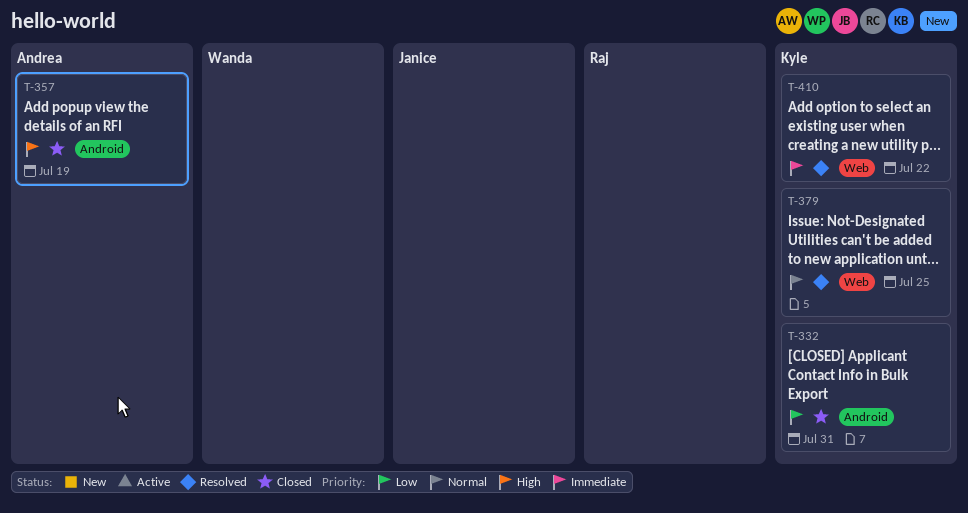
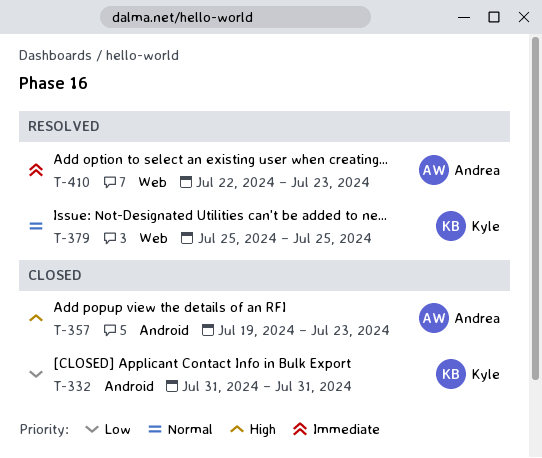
T-357, due: Jul 19 -> Jul 23
T-410, owner: Kyle -> Andrea
T-410, due: Jul 22 -> Jul 23

